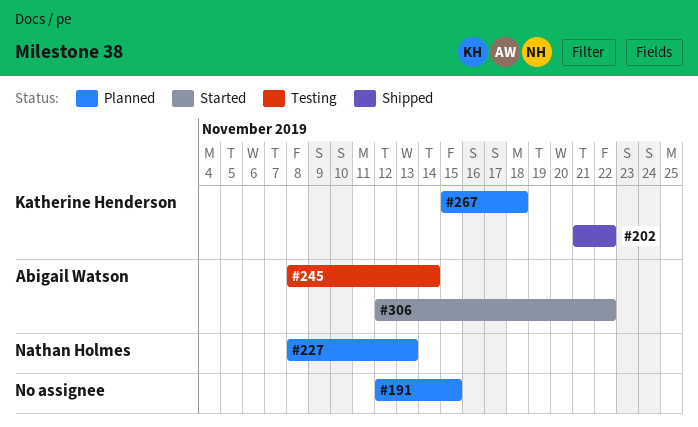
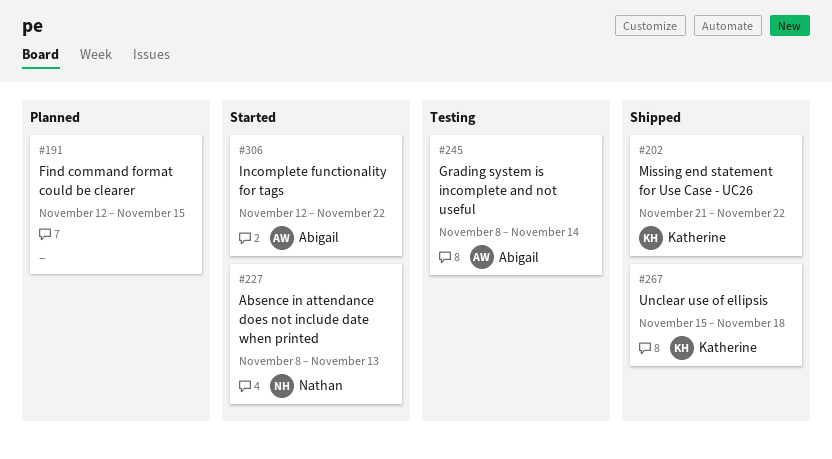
#227, status: Planned -> Started
#267, status: Planned -> Shipped

